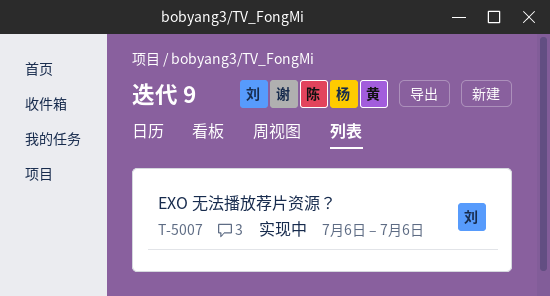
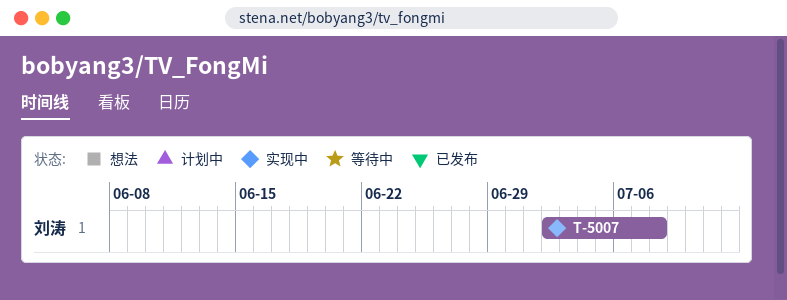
T-5007, start: Jul 6 -> Jul 2
T-5007, due: Jul 6 -> Jul 8

